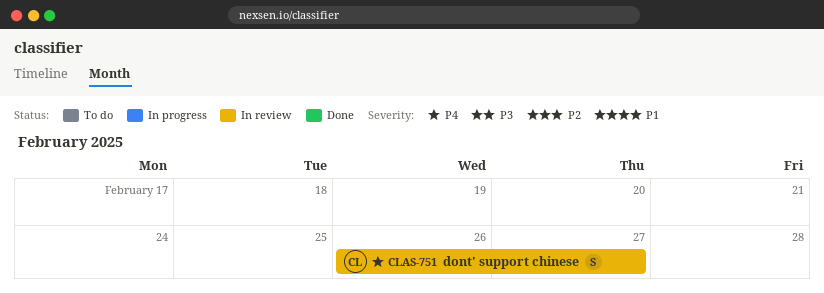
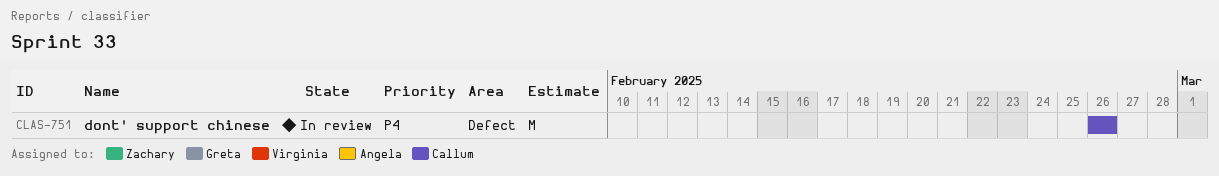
CLAS-751, estimate: S -> M
CLAS-751, due: Feb 27 -> Feb 26

